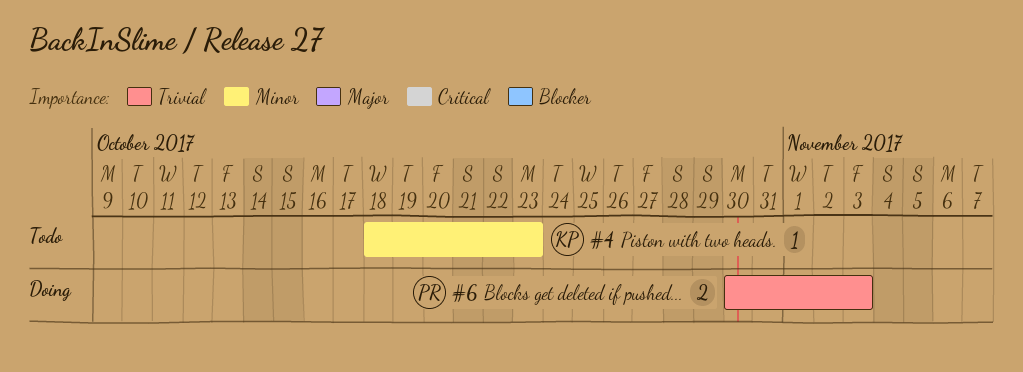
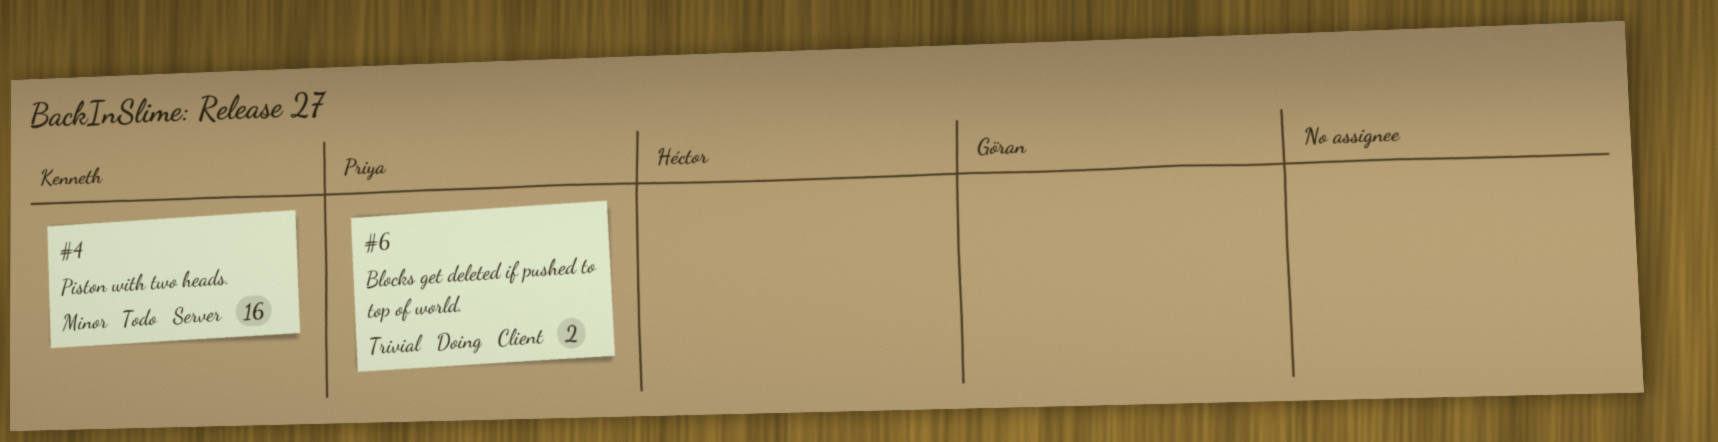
#4, estimate: 1 -> 16

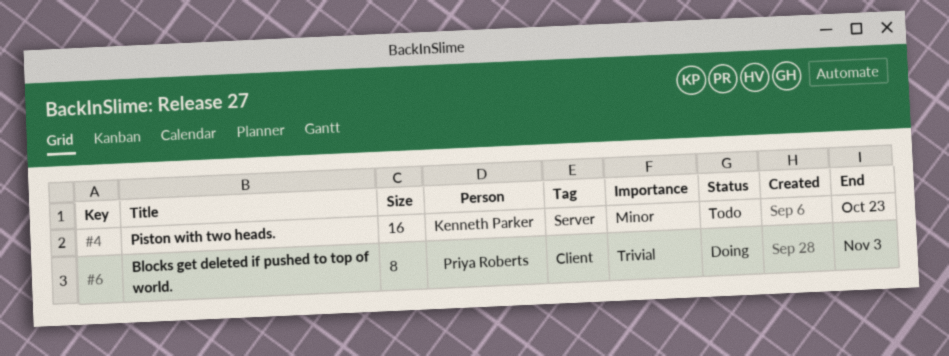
#6, estimate: 2 -> 8

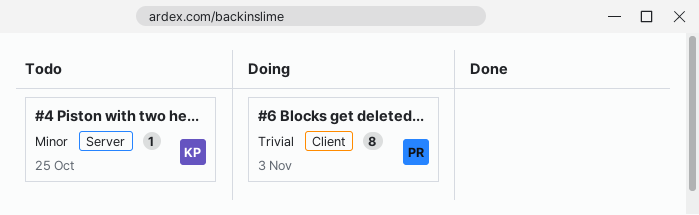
#4, estimate: 16 -> 1
#4, due: Oct 23 -> Oct 25

